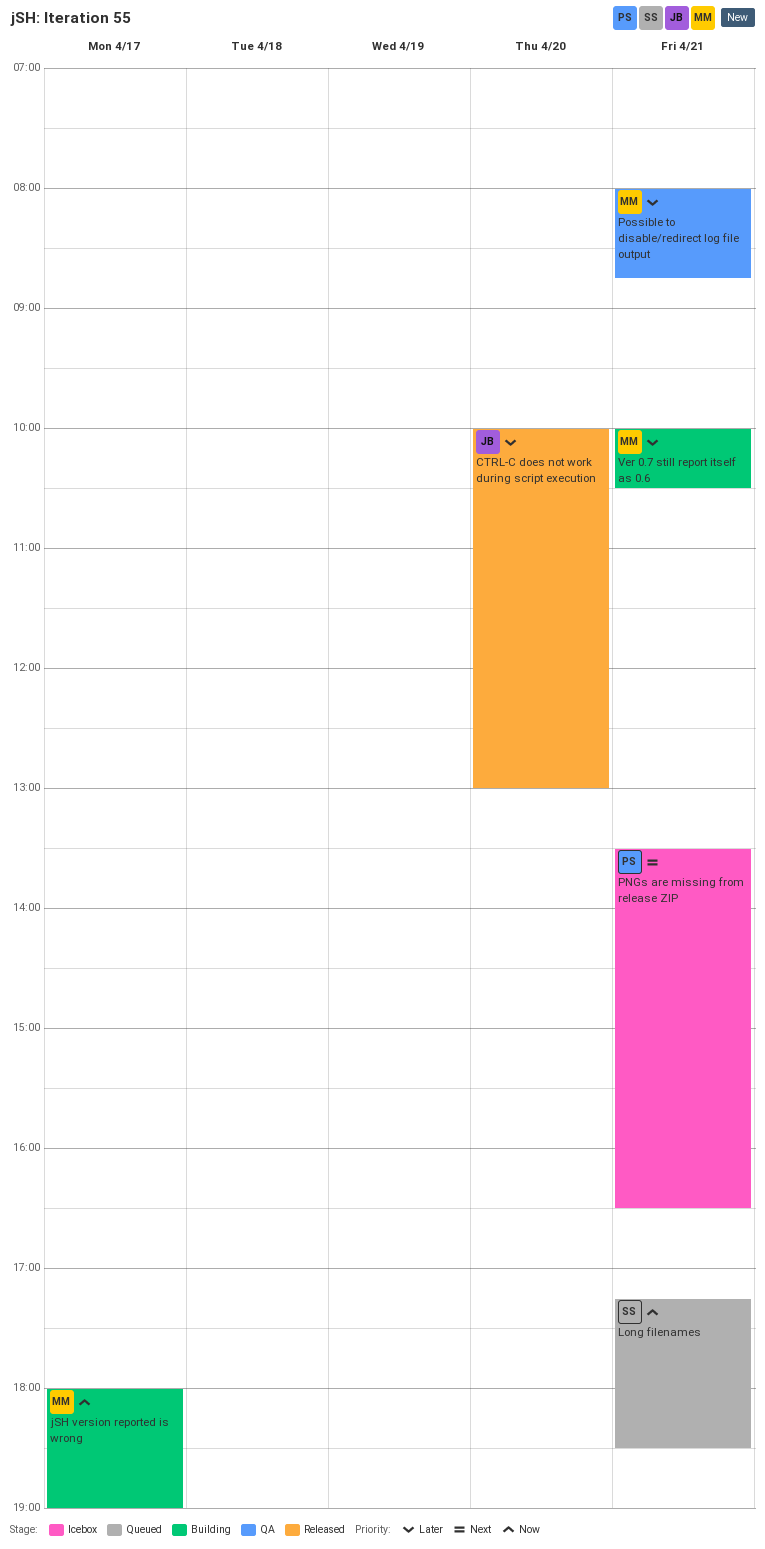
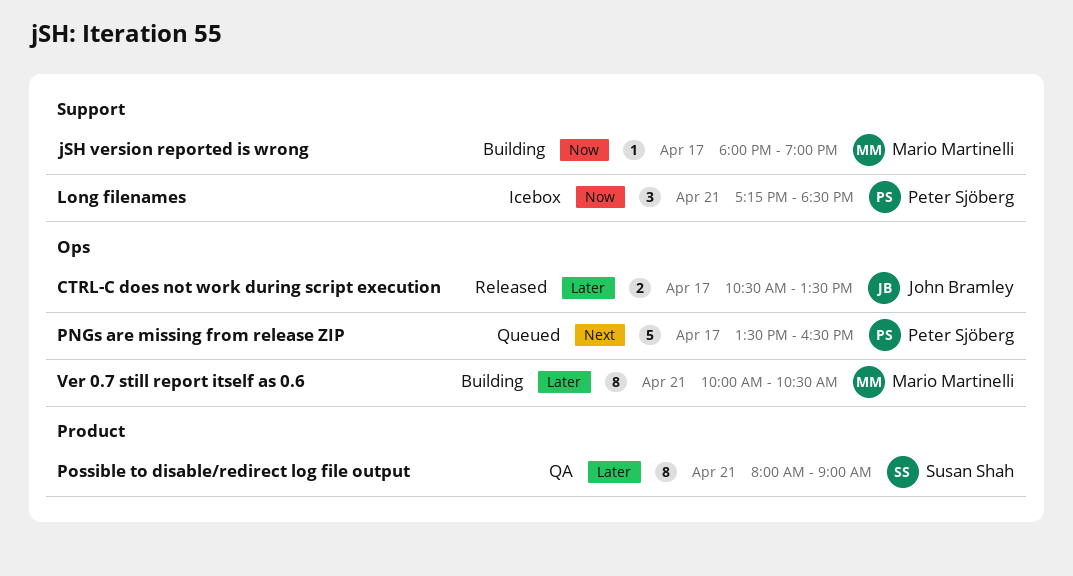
CTRL-C does not work during script execution, day: Apr 20 -> Apr 17
CTRL-C does not work during script execution, begins: 10:00 -> 10:30
CTRL-C does not work during script execution, ends: 13:00 -> 13:30
Long filenames, status: Queued -> Icebox
Long filenames, owner: Susan Shah -> Peter Sjöberg
PNGs are missing from release ZIP, status: Icebox -> Queued
PNGs are missing from release ZIP, day: Apr 21 -> Apr 17
Possible to disable/redirect log file output, owner: Mario Martinelli -> Susan Shah
Possible to disable/redirect log file output, ends: 08:45 -> 09:00

